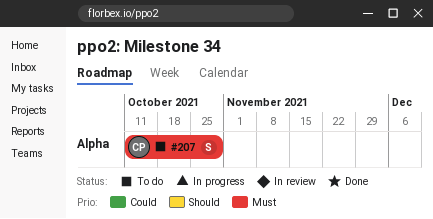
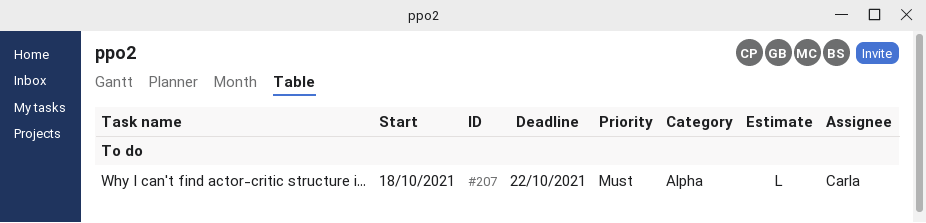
#207, estimate: S -> L
#207, start: Oct 11 -> Oct 18
#207, due: Oct 29 -> Oct 22

